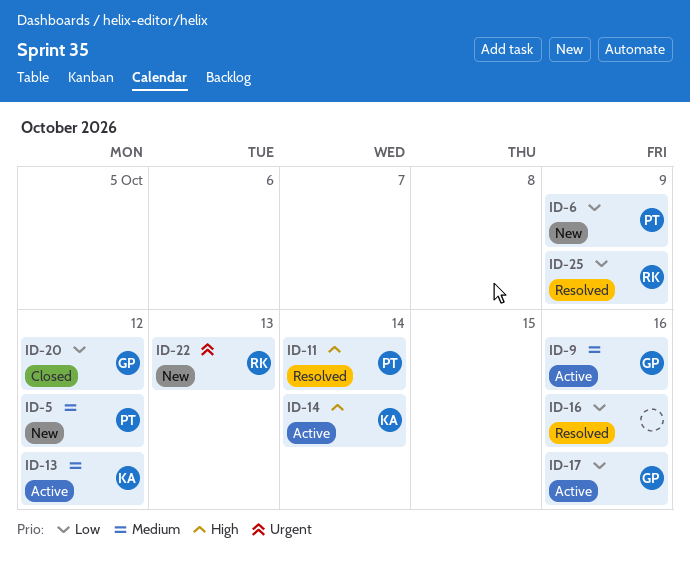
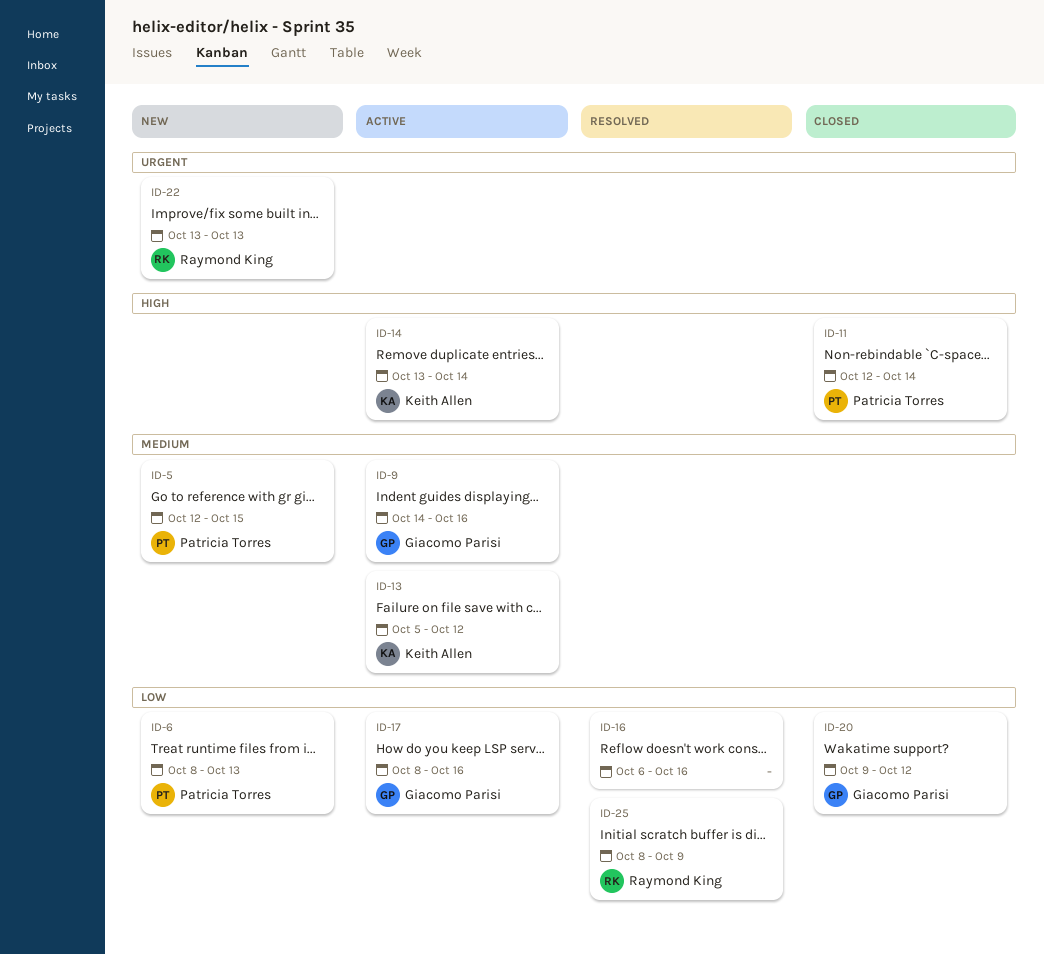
ID-5, due: Oct 12 -> Oct 15
ID-6, due: Oct 9 -> Oct 13
ID-11, status: Resolved -> Closed

